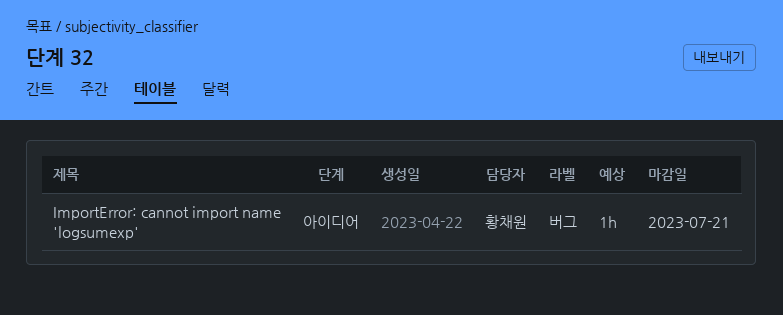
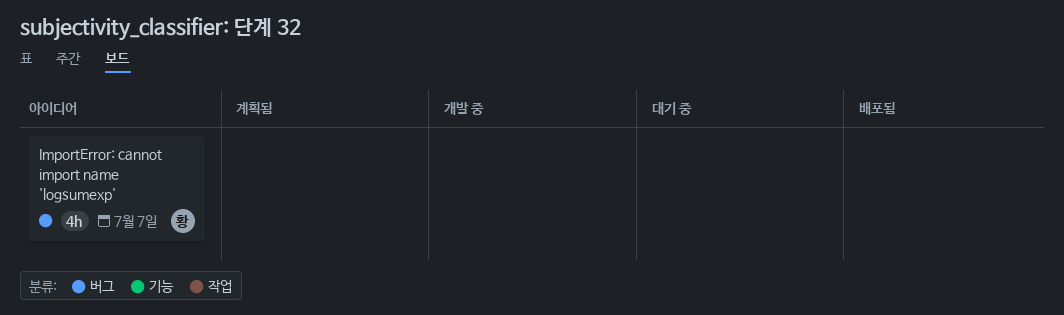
ImportError: cannot import name 'logsumexp', estimate: 1h -> 4h
ImportError: cannot import name 'logsumexp', due: Jul 21 -> Jul 7

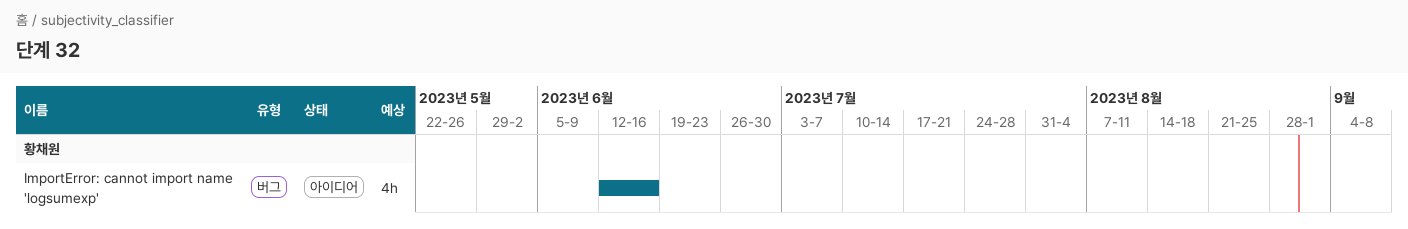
ImportError: cannot import name 'logsumexp', due: Jul 7 -> Jun 16

